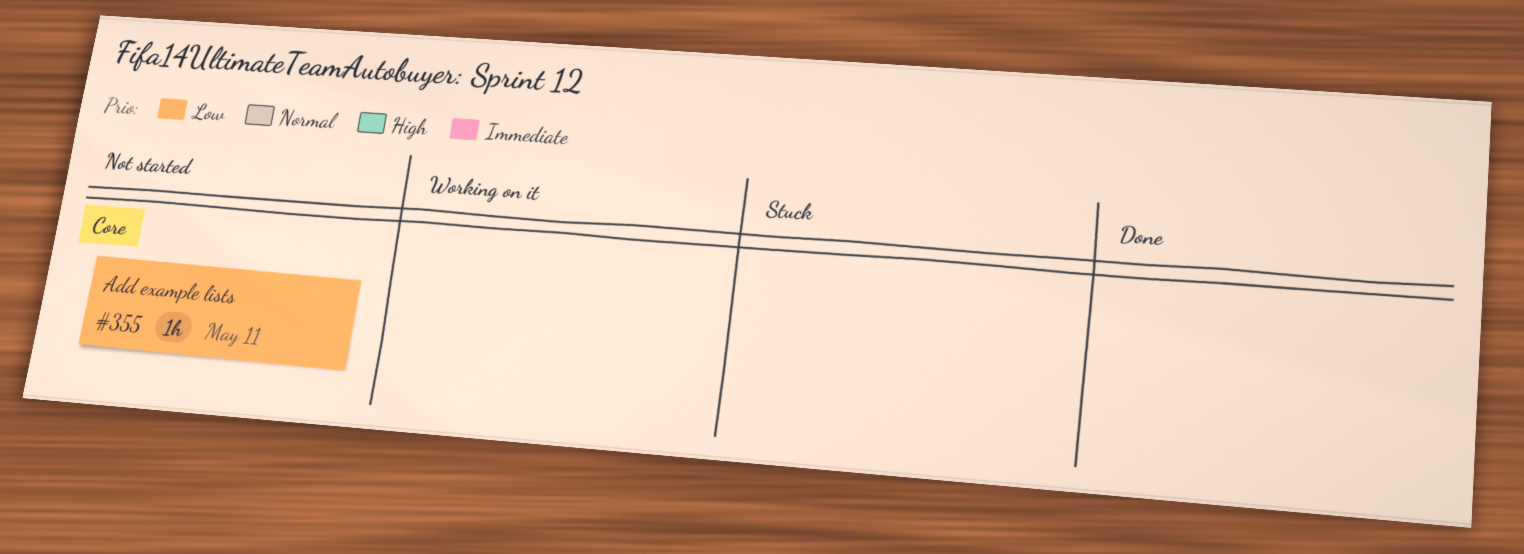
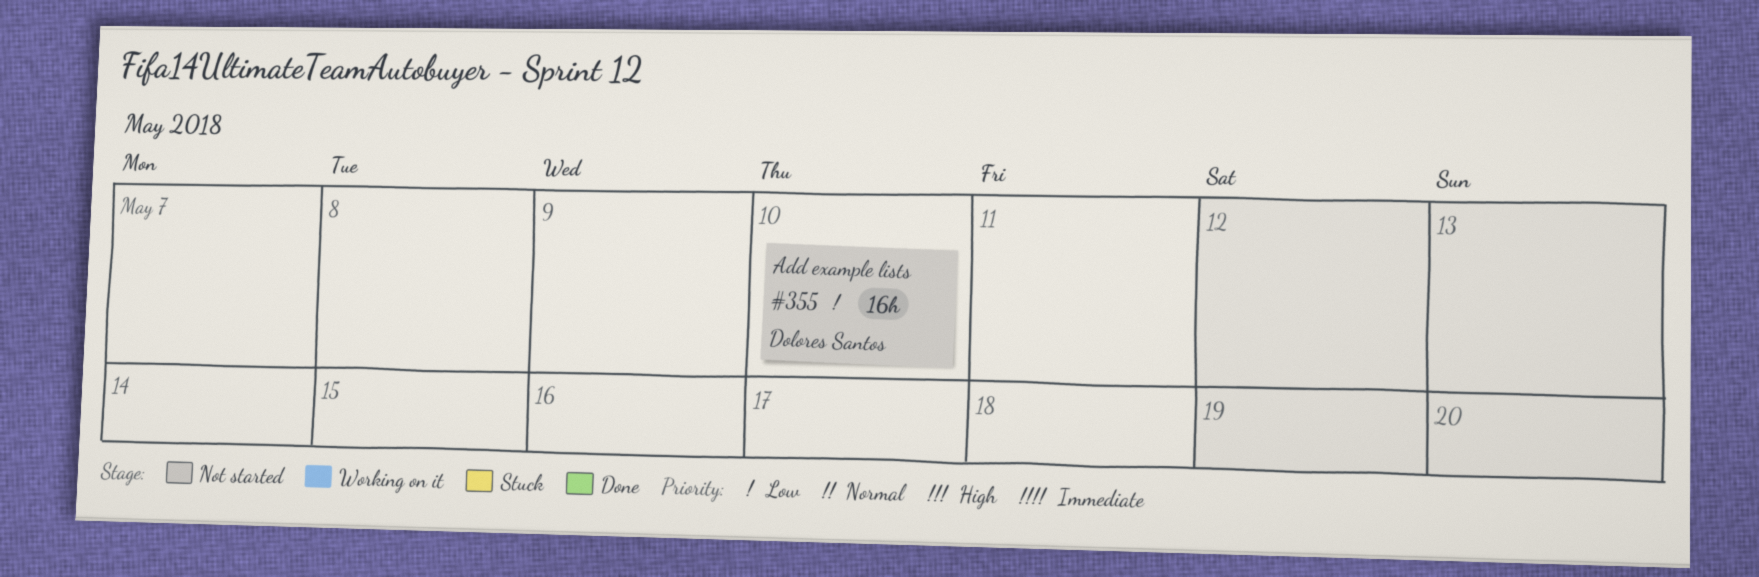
#355, estimate: 1h -> 16h
#355, due: May 11 -> May 10

